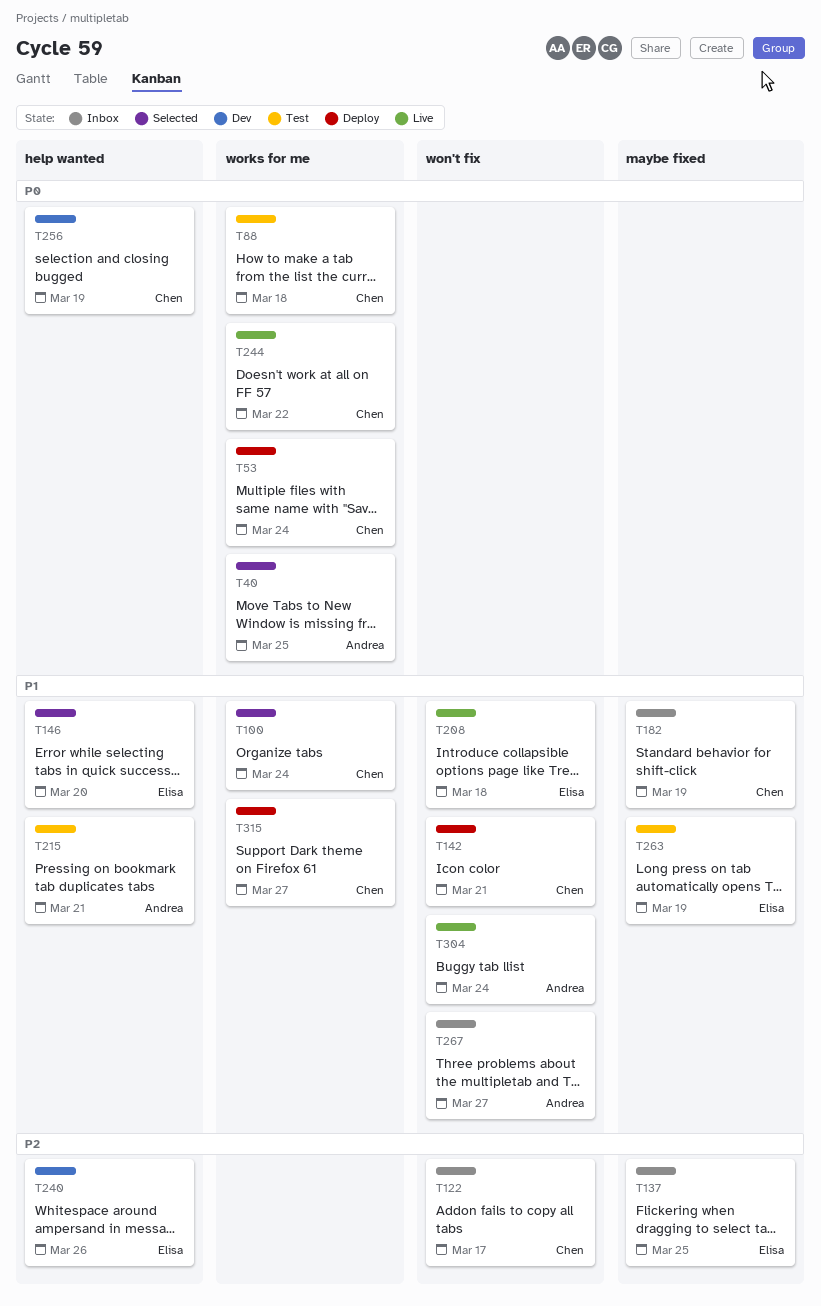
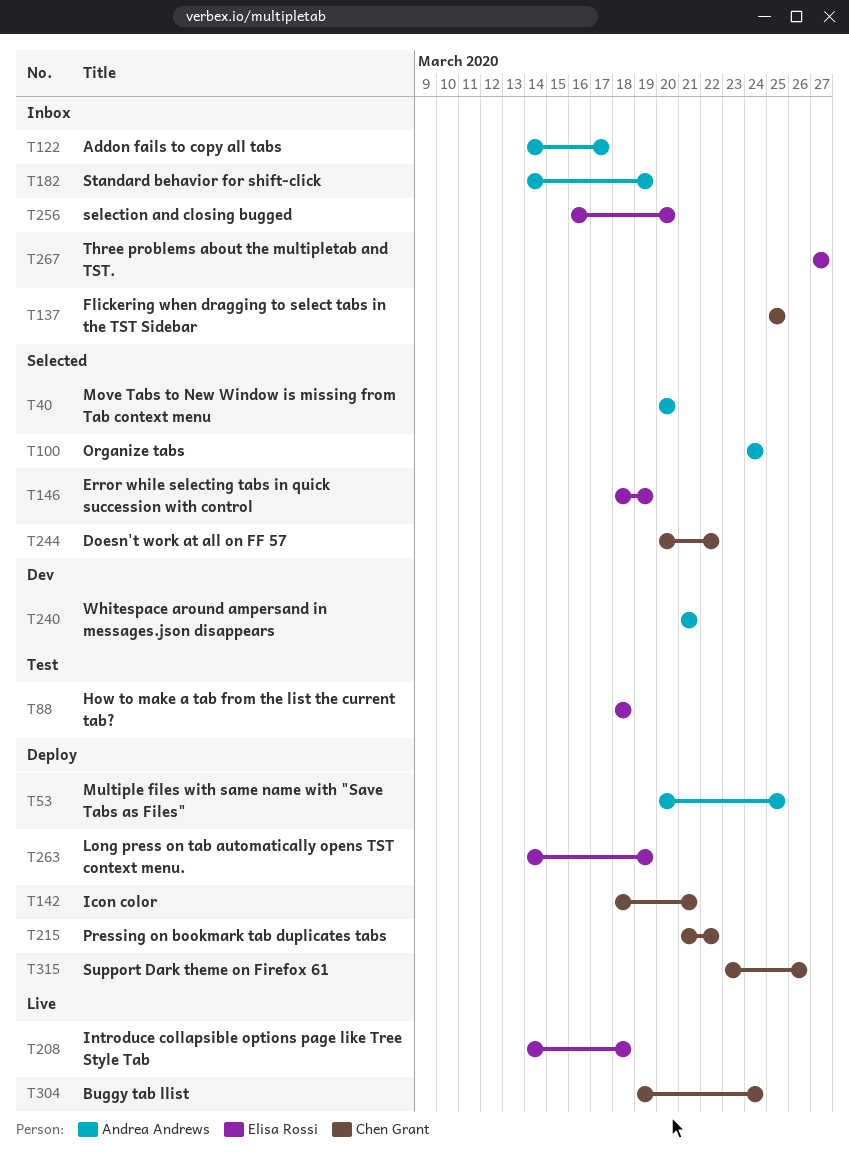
T40, due: Mar 25 -> Mar 20
T53, owner: Chen Grant -> Andrea Andrews
T53, due: Mar 24 -> Mar 25
T88, owner: Chen Grant -> Elisa Rossi
T100, owner: Chen Grant -> Andrea Andrews
T122, owner: Chen Grant -> Andrea Andrews
T137, owner: Elisa Rossi -> Chen Grant
T146, due: Mar 20 -> Mar 19
T182, owner: Chen Grant -> Andrea Andrews
T215, status: Test -> Deploy
T215, owner: Andrea Andrews -> Chen Grant
T215, due: Mar 21 -> Mar 22
T240, owner: Elisa Rossi -> Andrea Andrews
T240, due: Mar 26 -> Mar 21
T244, status: Live -> Selected
T256, status: Dev -> Inbox
T256, owner: Chen Grant -> Elisa Rossi
T256, due: Mar 19 -> Mar 20
T263, status: Test -> Deploy
T267, owner: Andrea Andrews -> Elisa Rossi
T304, owner: Andrea Andrews -> Chen Grant
T315, due: Mar 27 -> Mar 26

